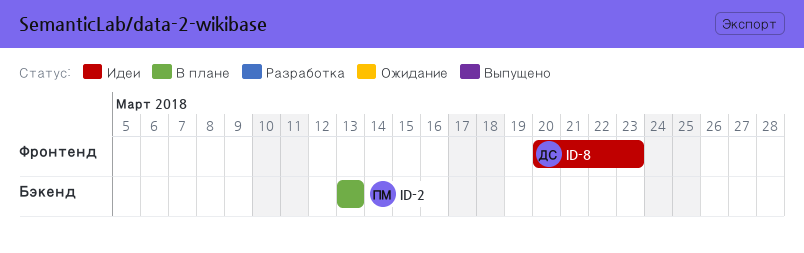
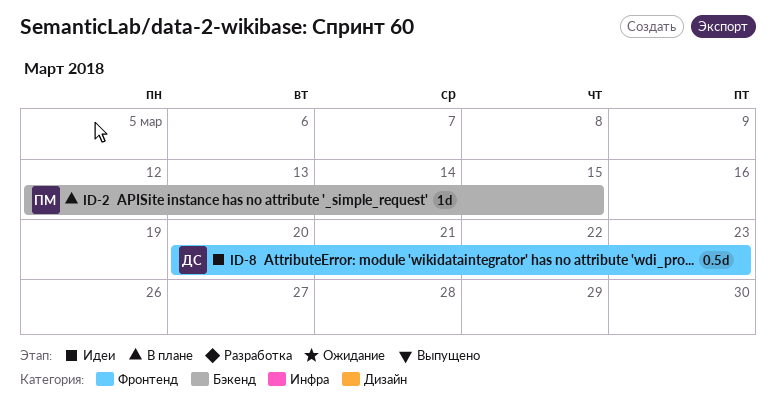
ID-2, start: Mar 13 -> Mar 12
ID-2, due: Mar 13 -> Mar 15

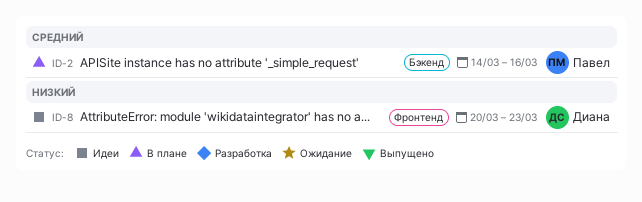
ID-2, start: Mar 12 -> Mar 14
ID-2, due: Mar 15 -> Mar 16

